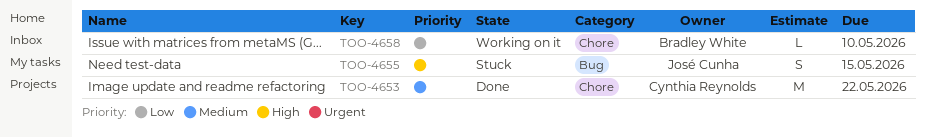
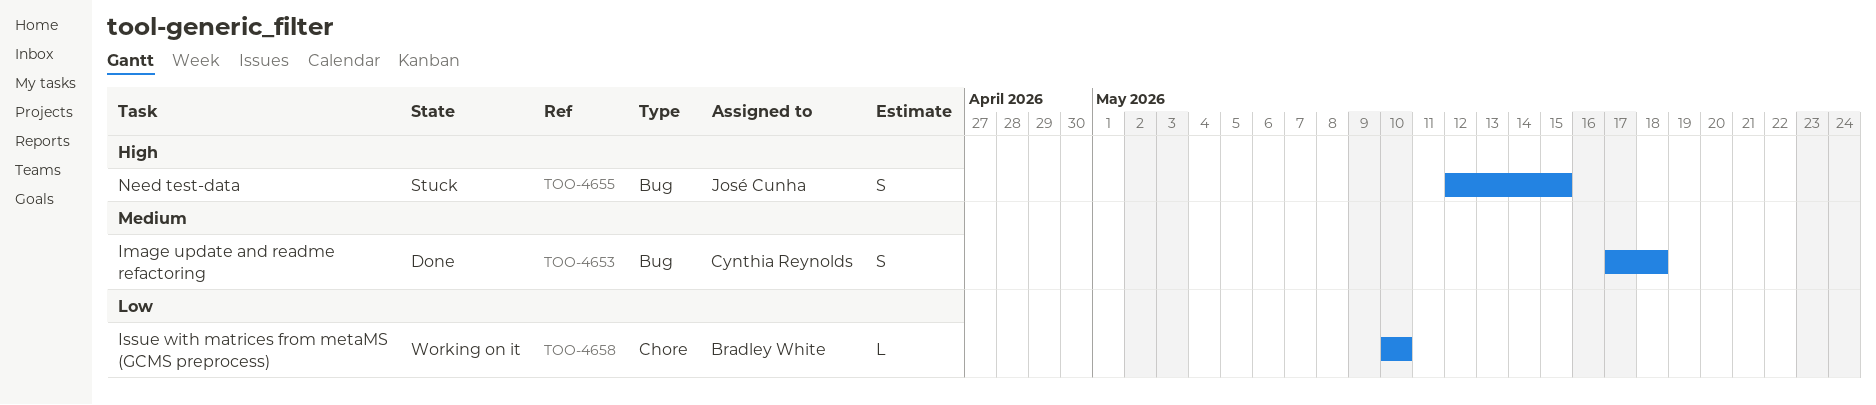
TOO-4653, label: Chore -> Bug
TOO-4653, estimate: M -> S
TOO-4653, due: May 22 -> May 18

